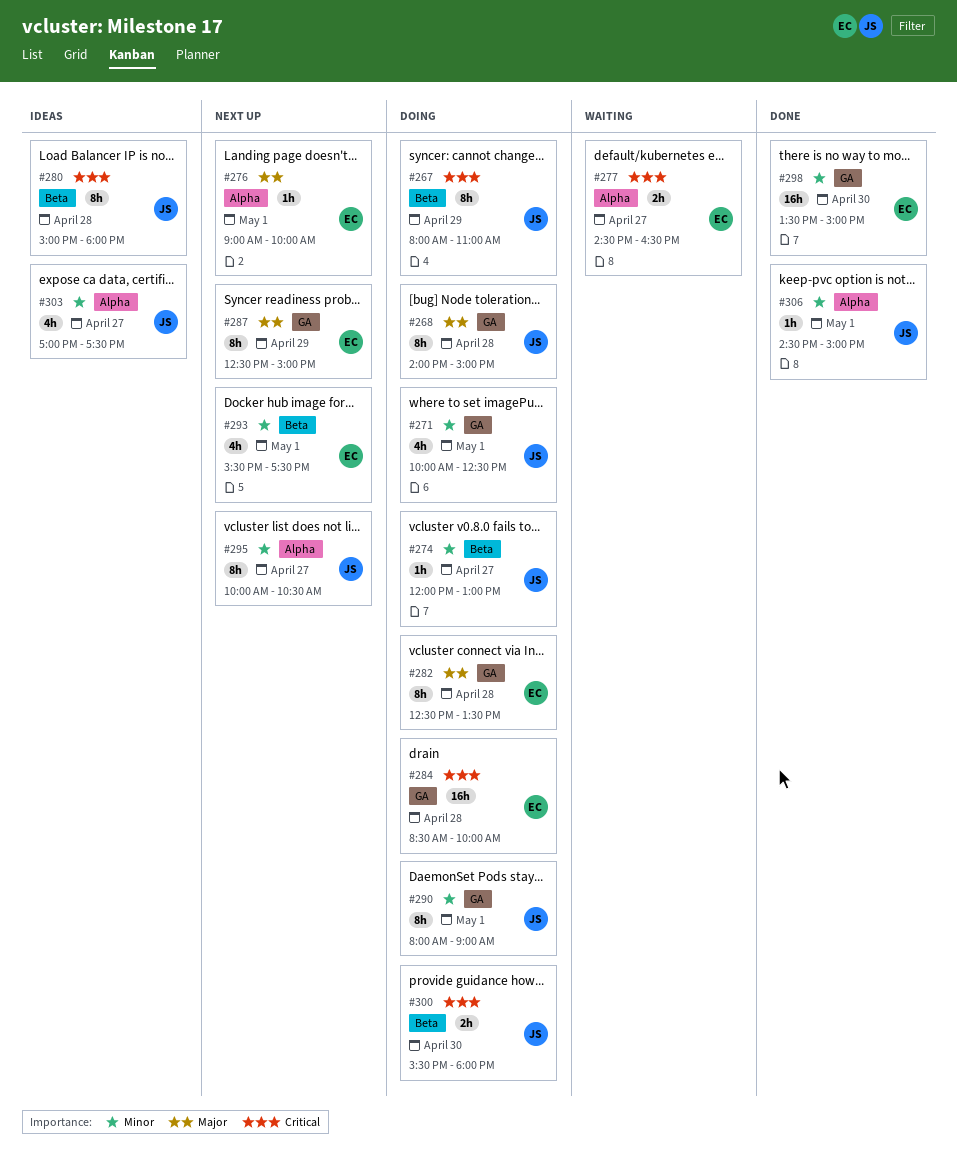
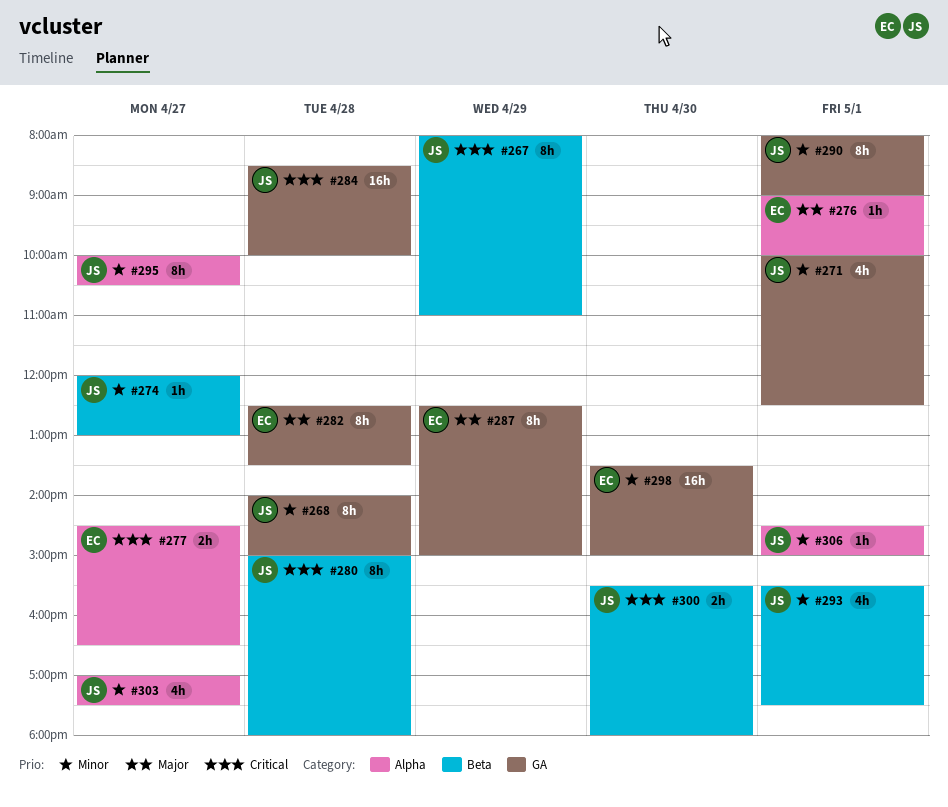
#268, priority: Major -> Minor
#284, owner: EC -> JS
#293, owner: EC -> JS

